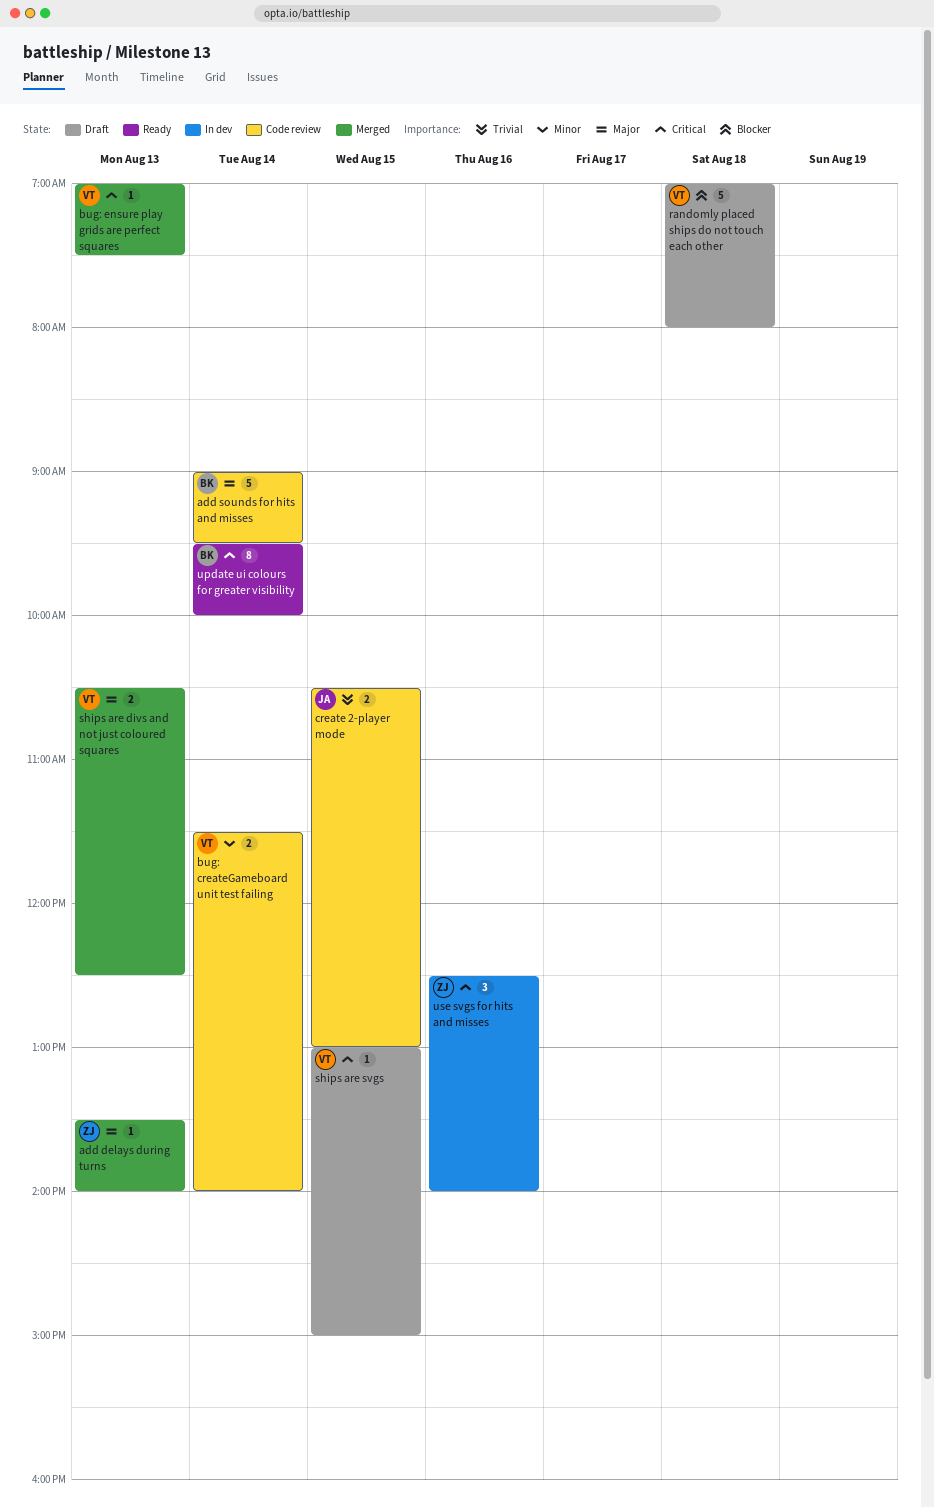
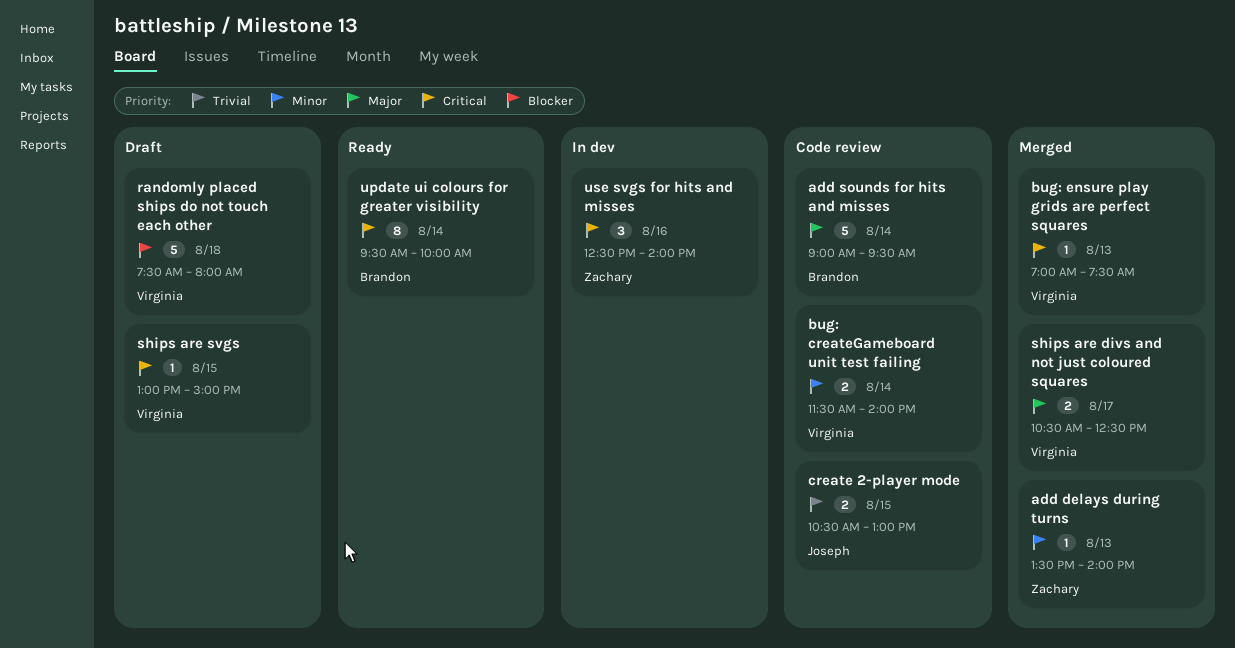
add delays during turns, priority: Major -> Minor
randomly placed ships do not touch each other, begins: 07:00 -> 07:30
ships are divs and not just coloured squares, day: Aug 13 -> Aug 17

